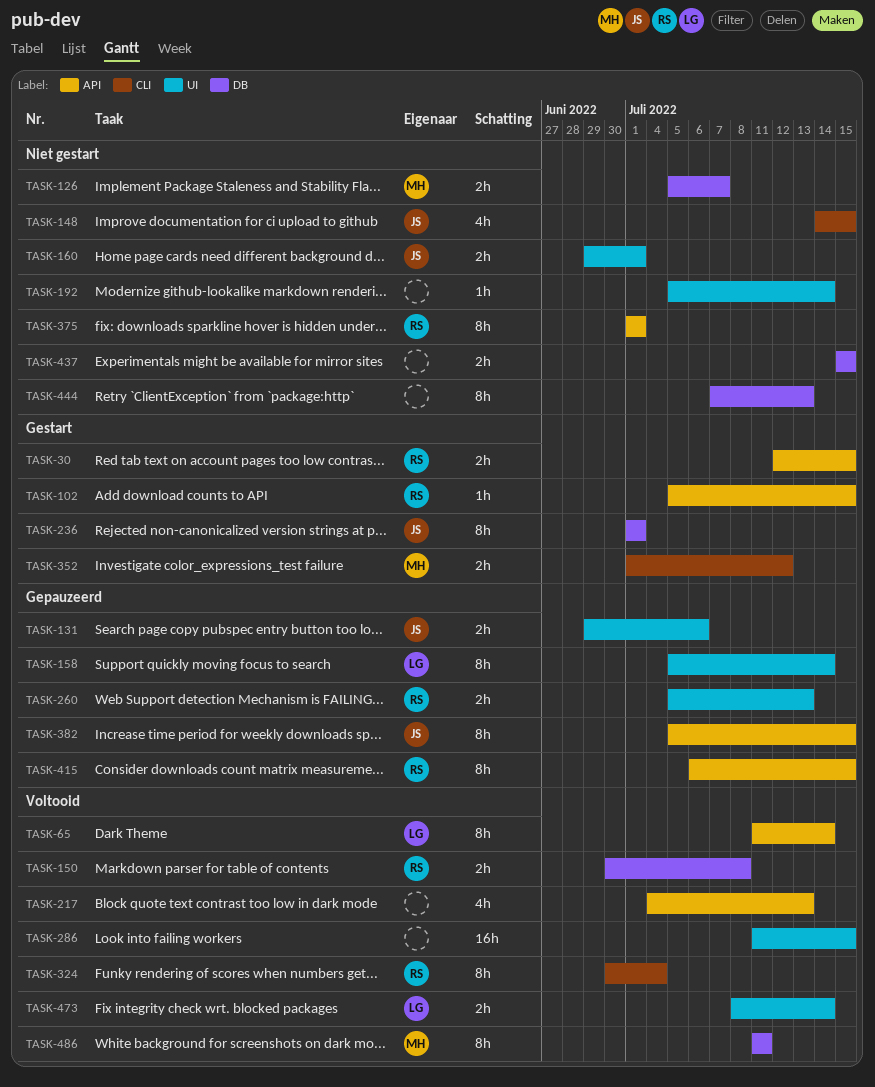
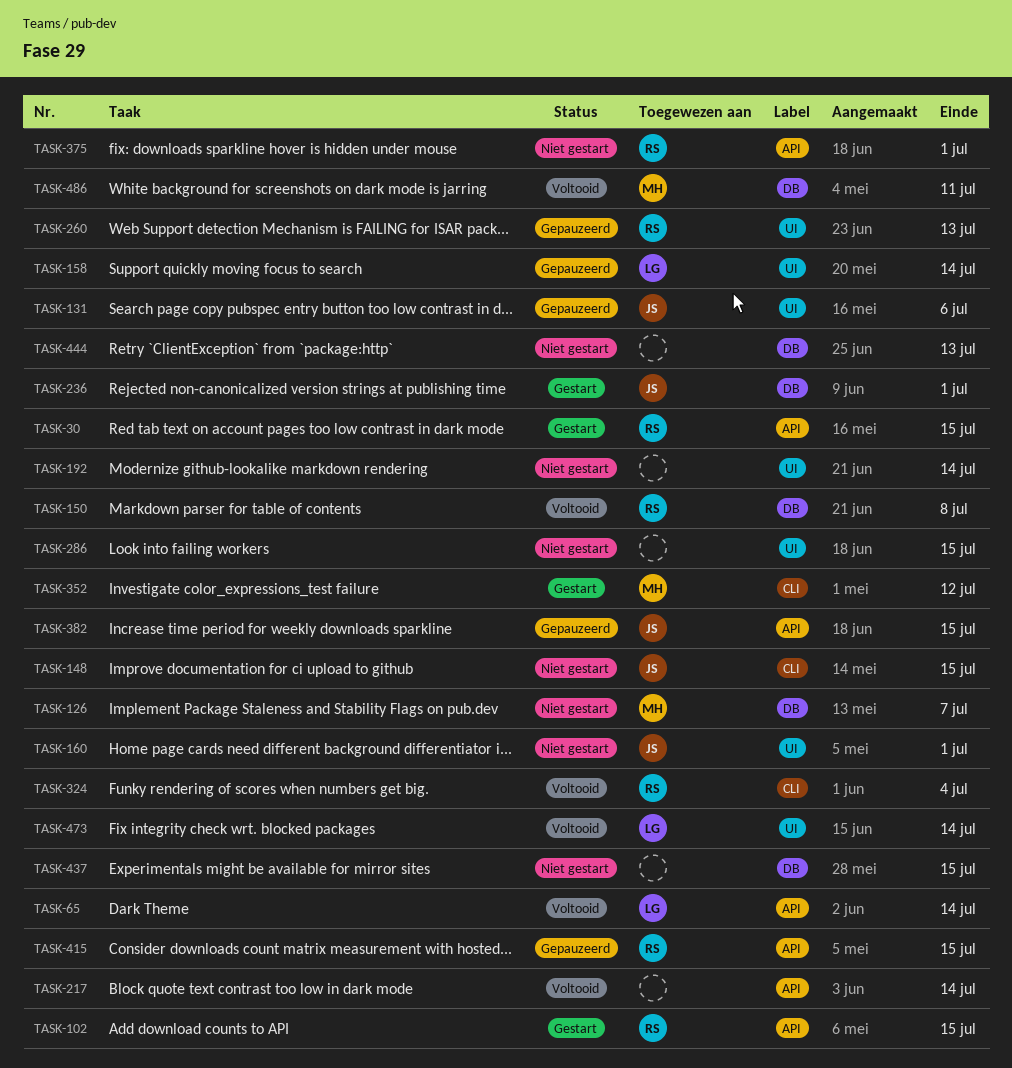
TASK-217, due: Jul 13 -> Jul 14
TASK-286, status: Voltooid -> Niet gestart

